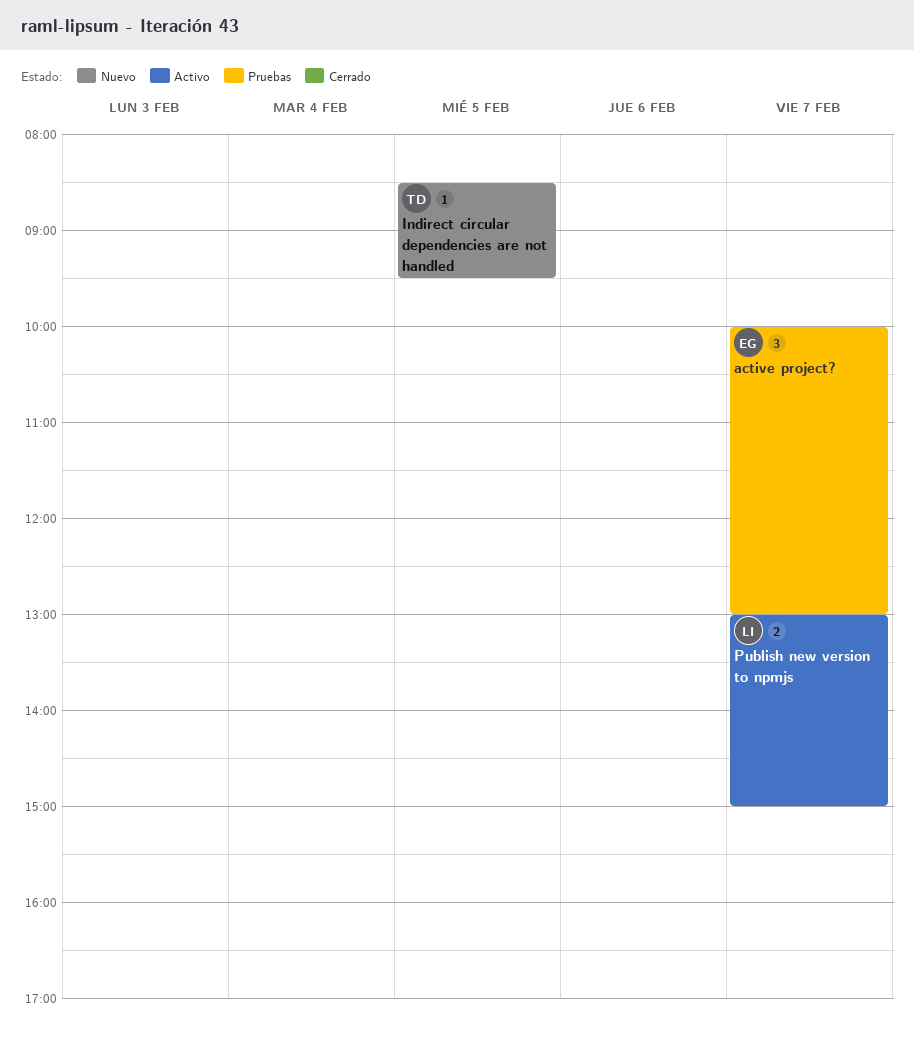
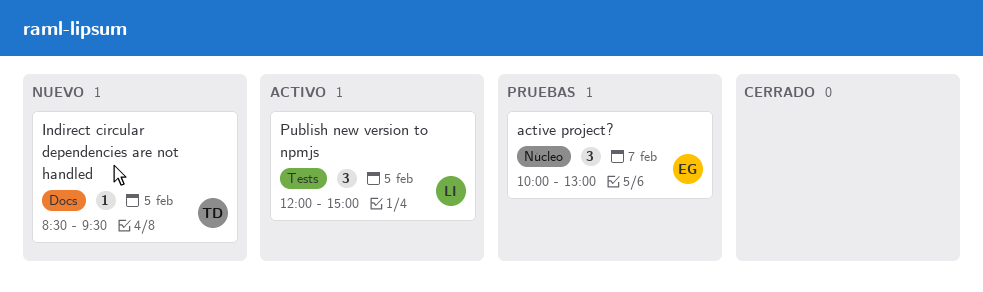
Publish new version to npmjs, estimate: 2 -> 3
Publish new version to npmjs, day: Feb 7 -> Feb 5
Publish new version to npmjs, begins: 13:00 -> 12:00

